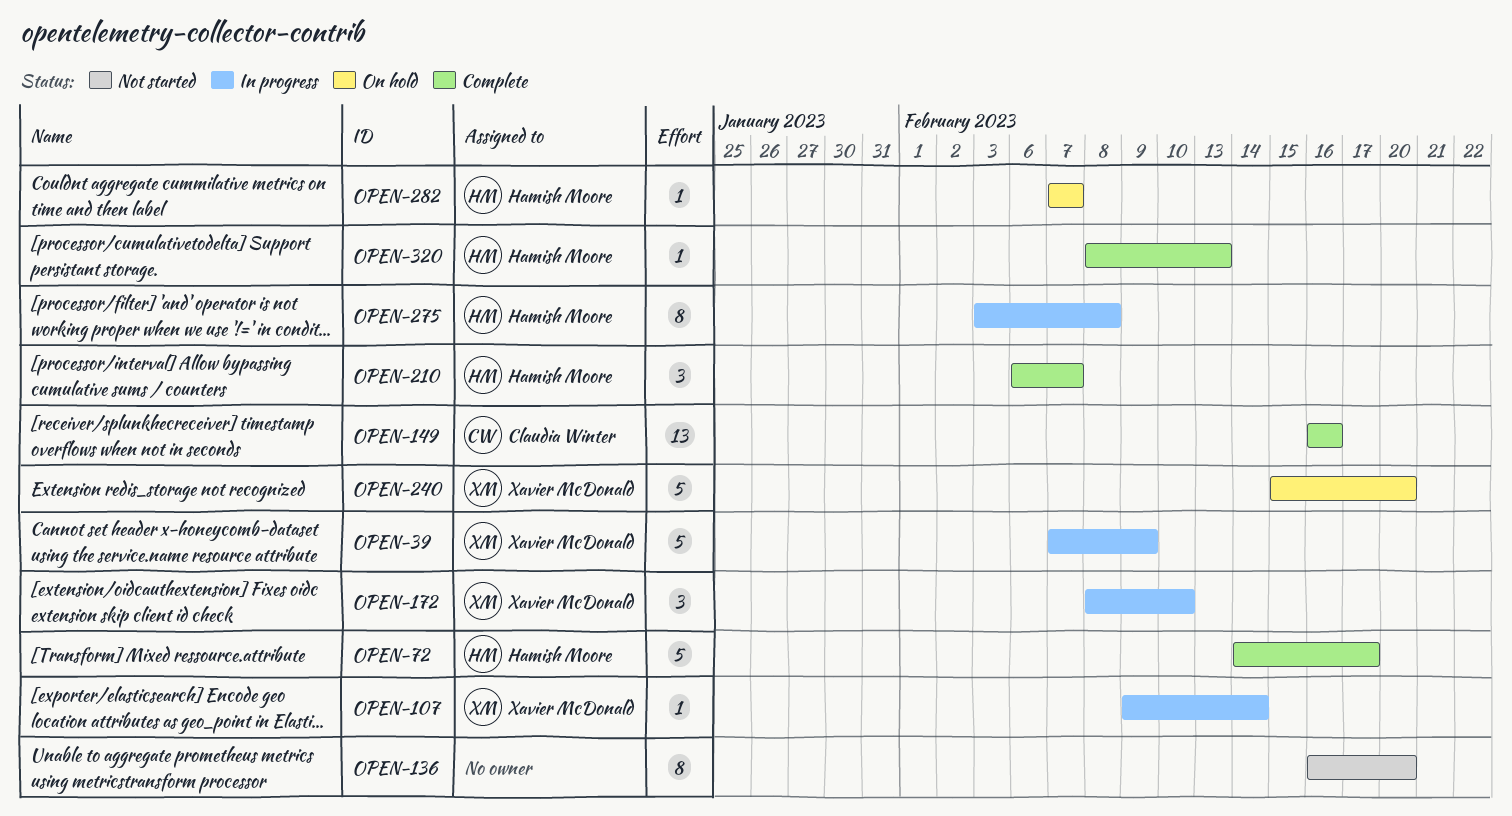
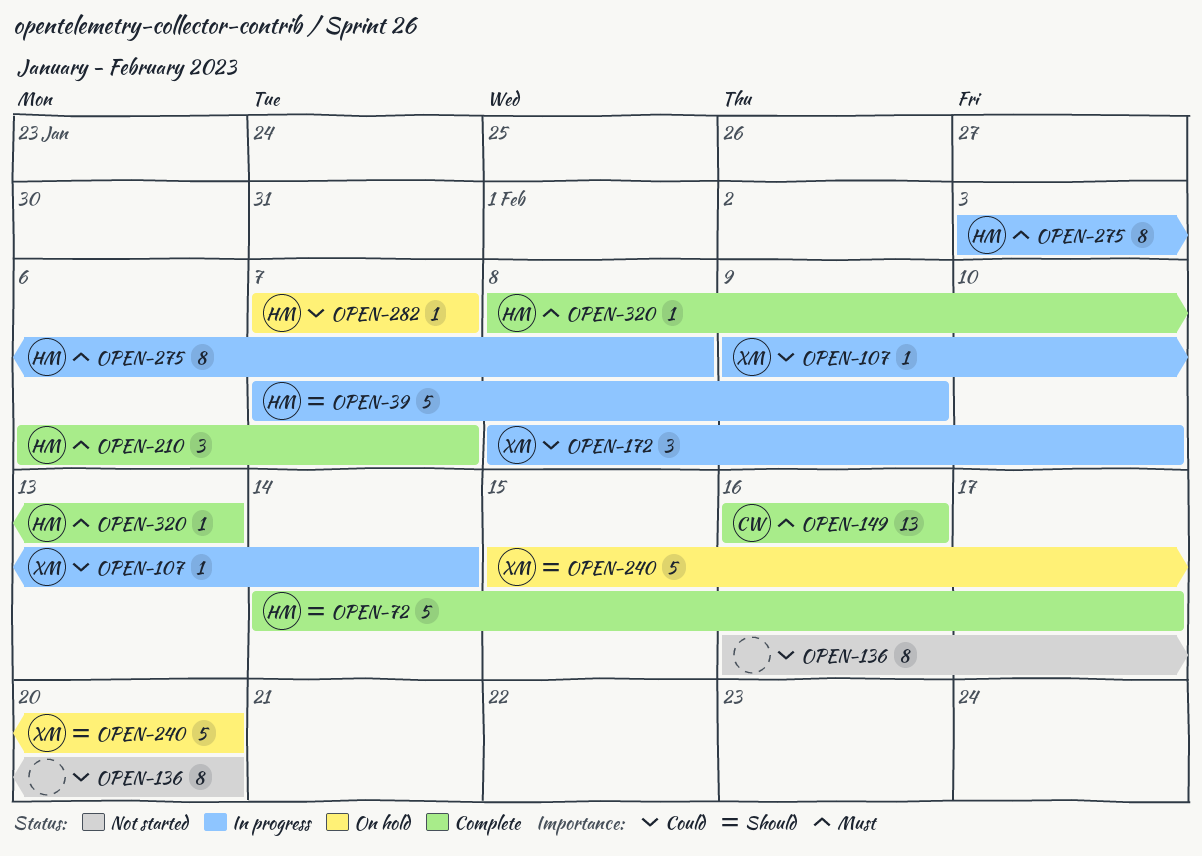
OPEN-39, owner: Xavier McDonald -> Hamish Moore

